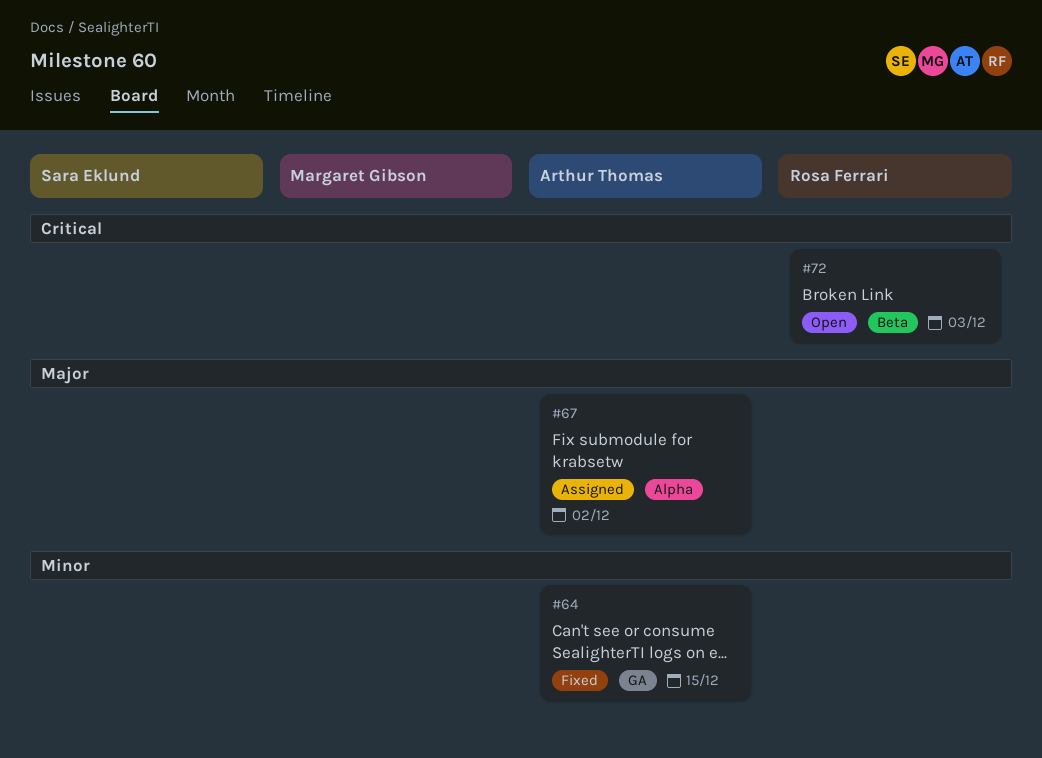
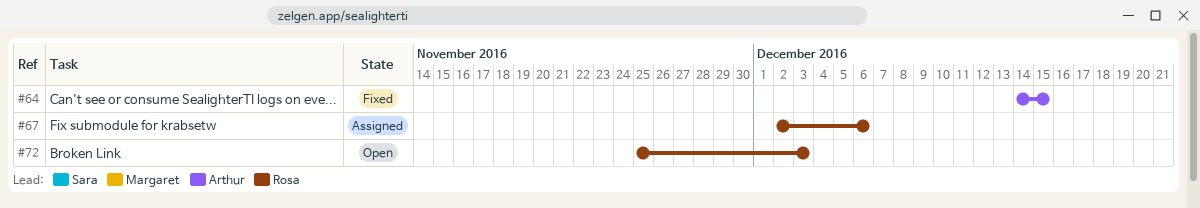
#67, owner: Arthur Thomas -> Rosa Ferrari
#67, due: Dec 2 -> Dec 6

